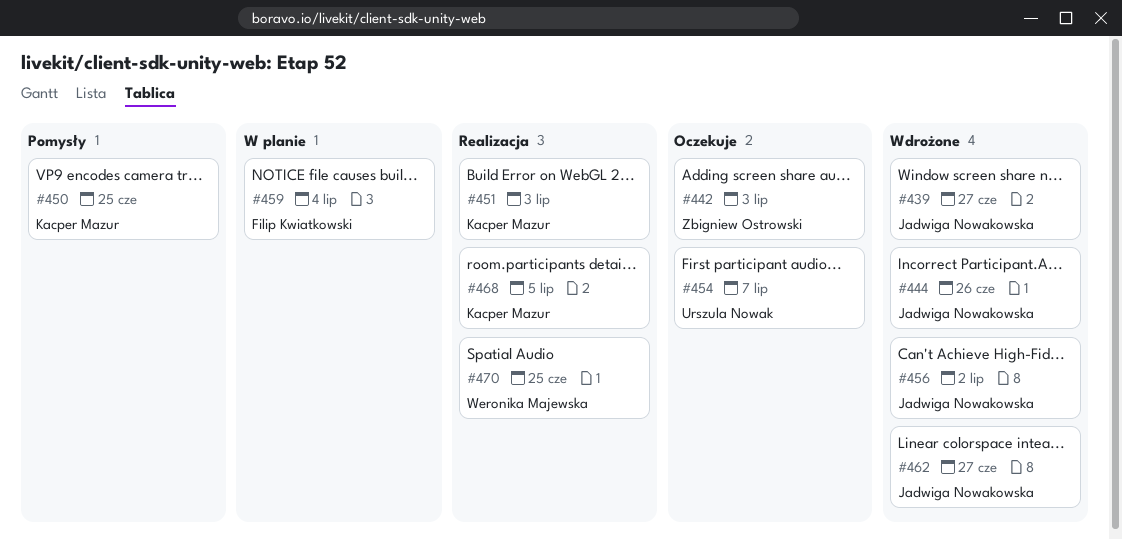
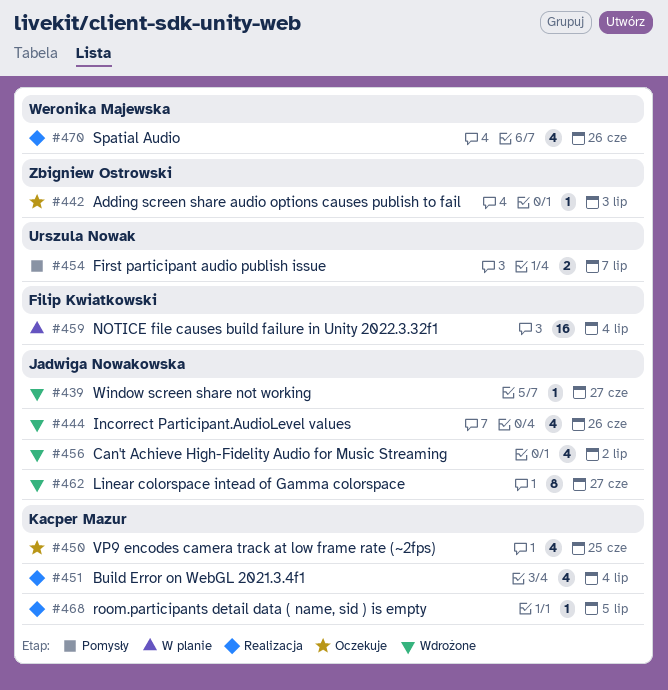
#450, status: Pomysły -> Oczekuje
#451, due: Jul 3 -> Jul 4
#454, status: Oczekuje -> Pomysły
#470, due: Jun 25 -> Jun 26

